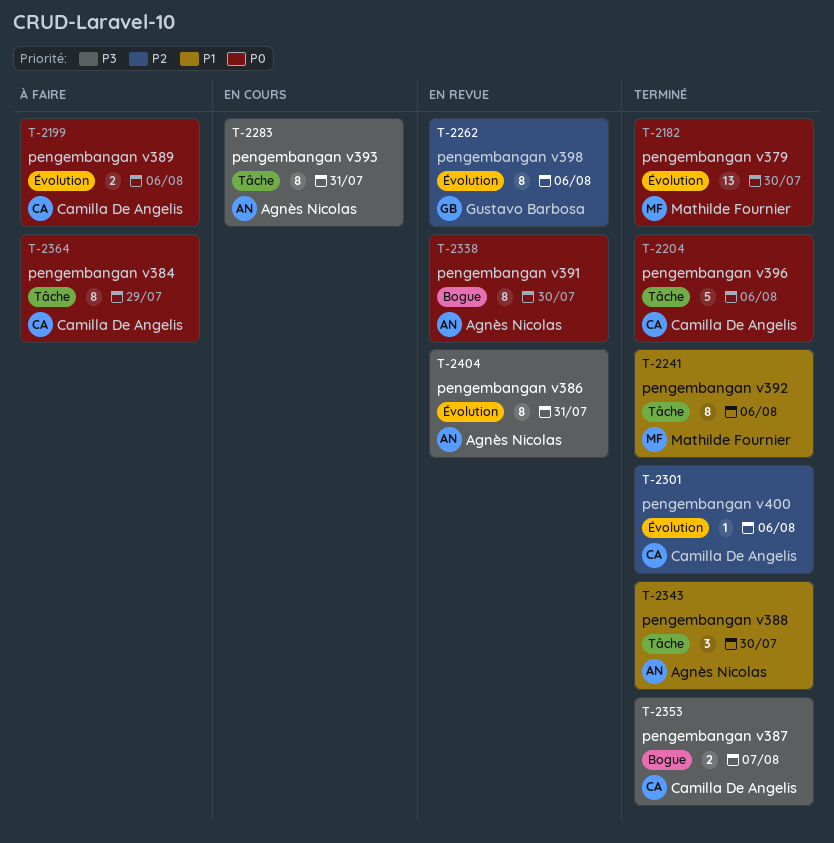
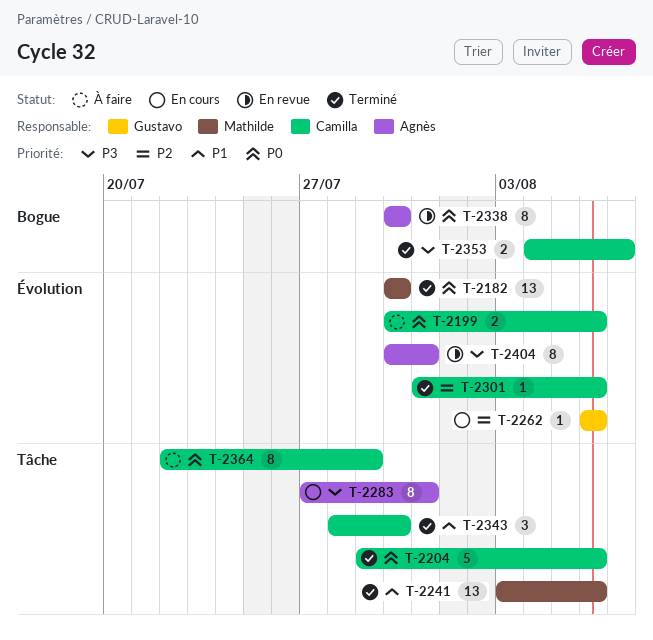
T-2241, estimate: 8 -> 13
T-2262, status: En revue -> En cours
T-2262, estimate: 8 -> 1
T-2343, owner: Agnès Nicolas -> Camilla De Angelis

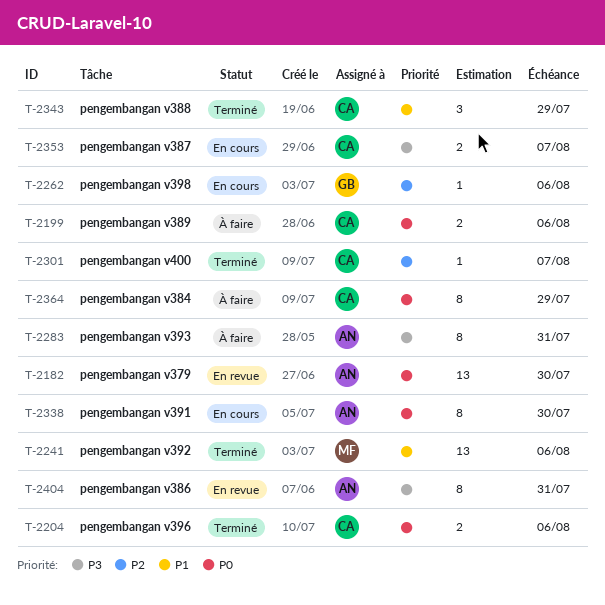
T-2182, status: Terminé -> En revue
T-2182, owner: Mathilde -> Agnès
T-2204, estimate: 5 -> 2
T-2283, status: En cours -> À faire
T-2301, due: Aug 6 -> Aug 7
T-2338, status: En revue -> En cours
T-2343, due: Jul 30 -> Jul 29
T-2353, status: Terminé -> En cours

